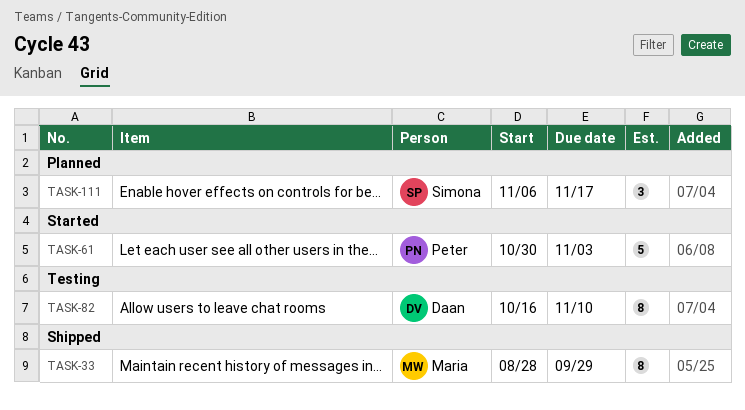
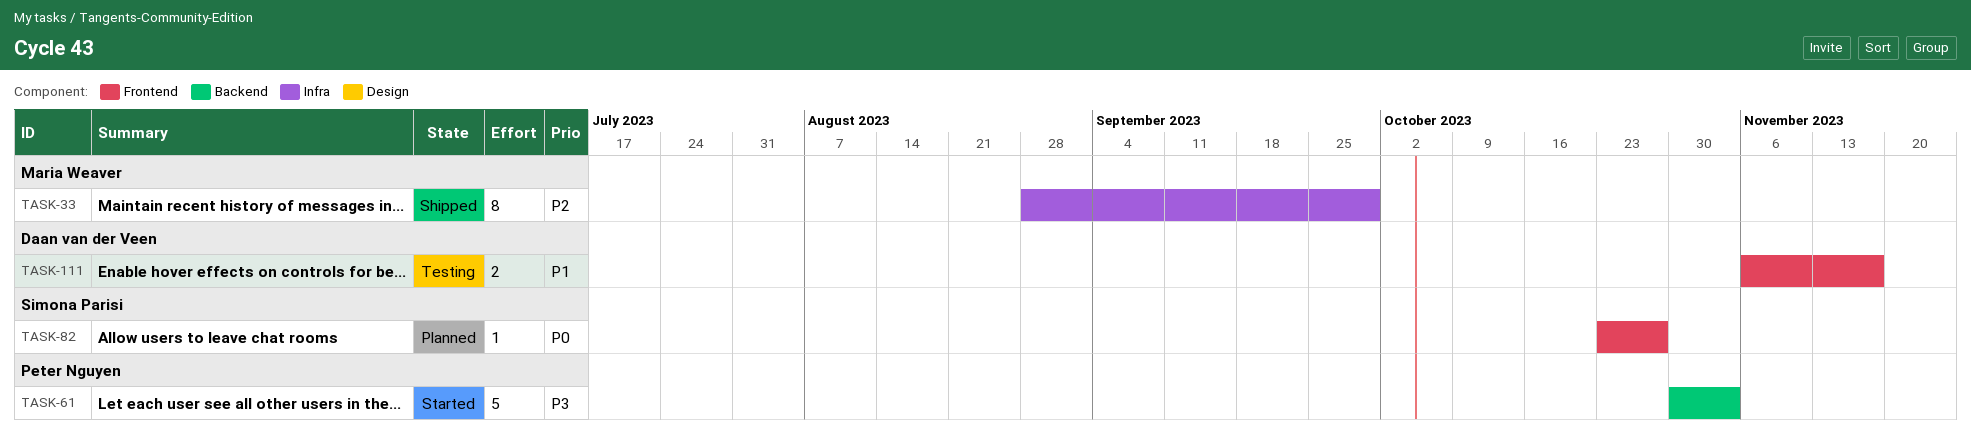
TASK-82, status: Testing -> Planned
TASK-82, owner: Daan van der Veen -> Simona Parisi
TASK-82, estimate: 8 -> 1
TASK-82, start: Oct 16 -> Oct 23
TASK-82, due: Nov 10 -> Oct 27
TASK-111, status: Planned -> Testing
TASK-111, owner: Simona Parisi -> Daan van der Veen
TASK-111, estimate: 3 -> 2

